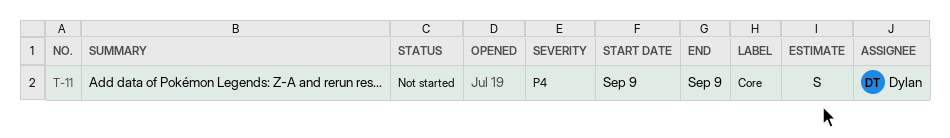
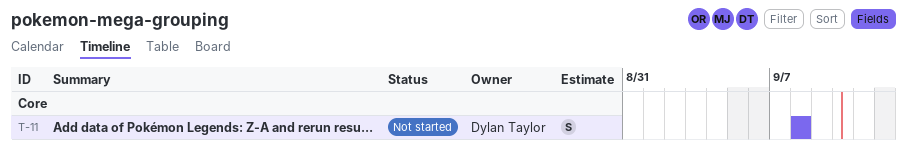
T-11, start: Sep 9 -> Sep 8
T-11, due: Sep 9 -> Sep 8

